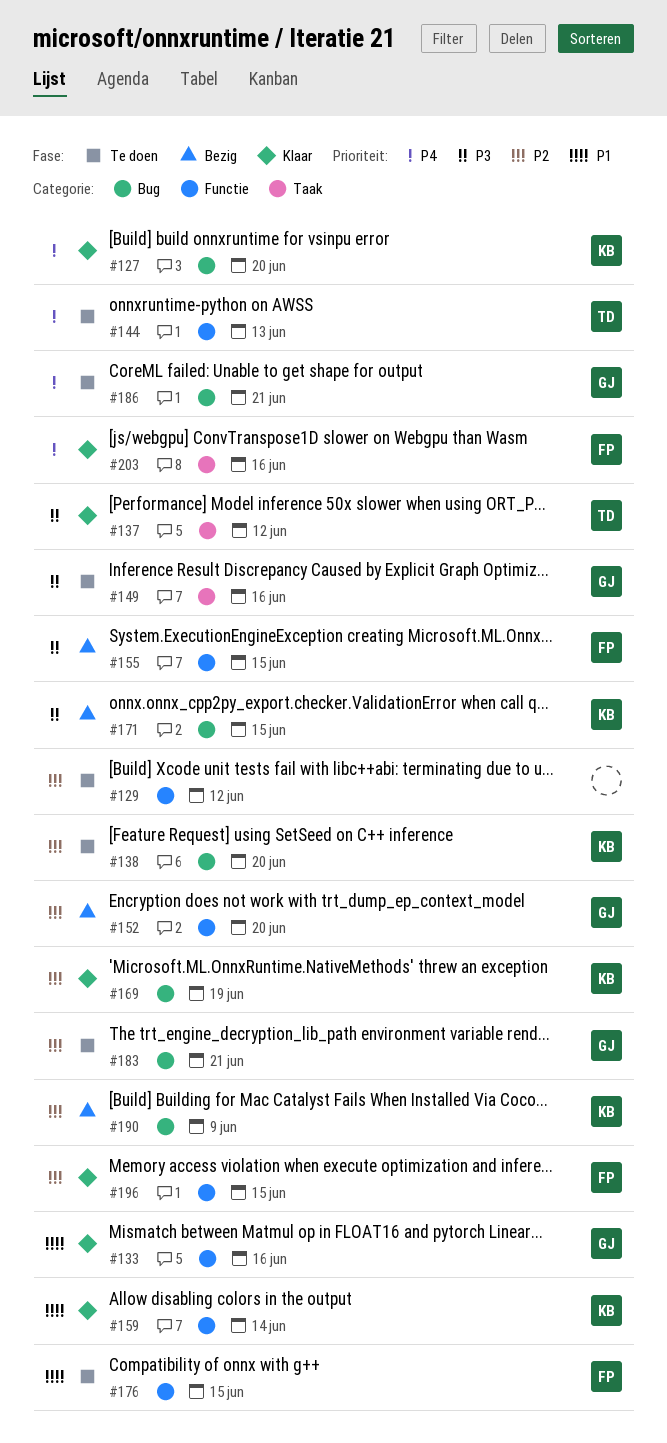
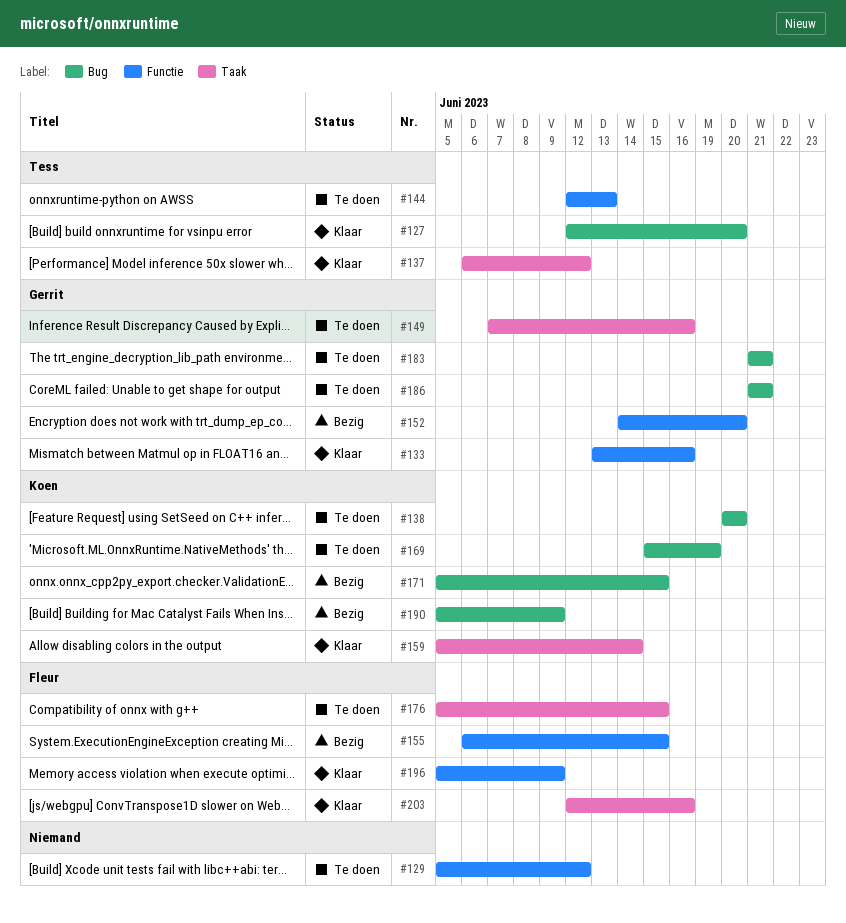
#127, owner: Koen -> Tess
#159, label: Functie -> Taak
#169, status: Klaar -> Te doen
#176, label: Functie -> Taak
#196, due: Jun 15 -> Jun 9

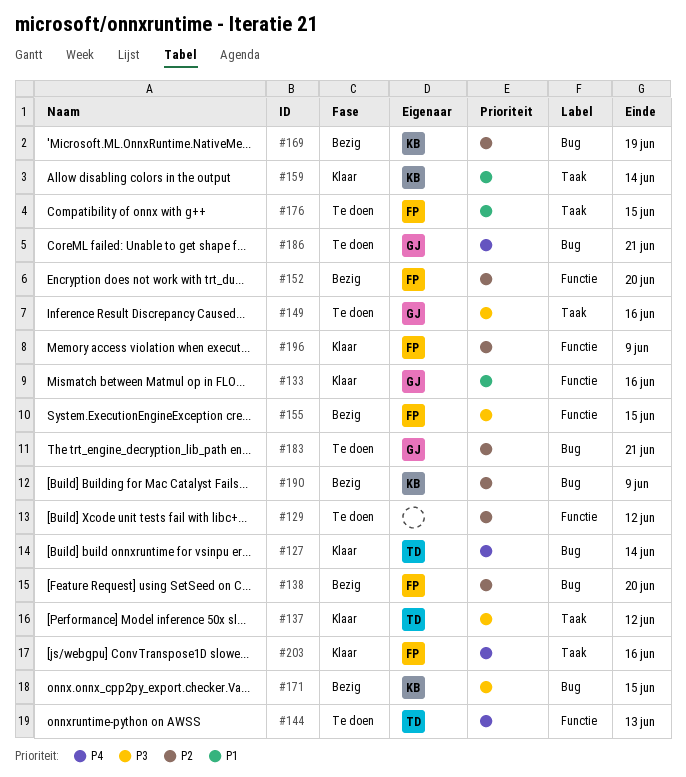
#127, due: Jun 20 -> Jun 14
#138, status: Te doen -> Bezig
#138, owner: Koen -> Fleur
#152, owner: Gerrit -> Fleur
#169, status: Te doen -> Bezig

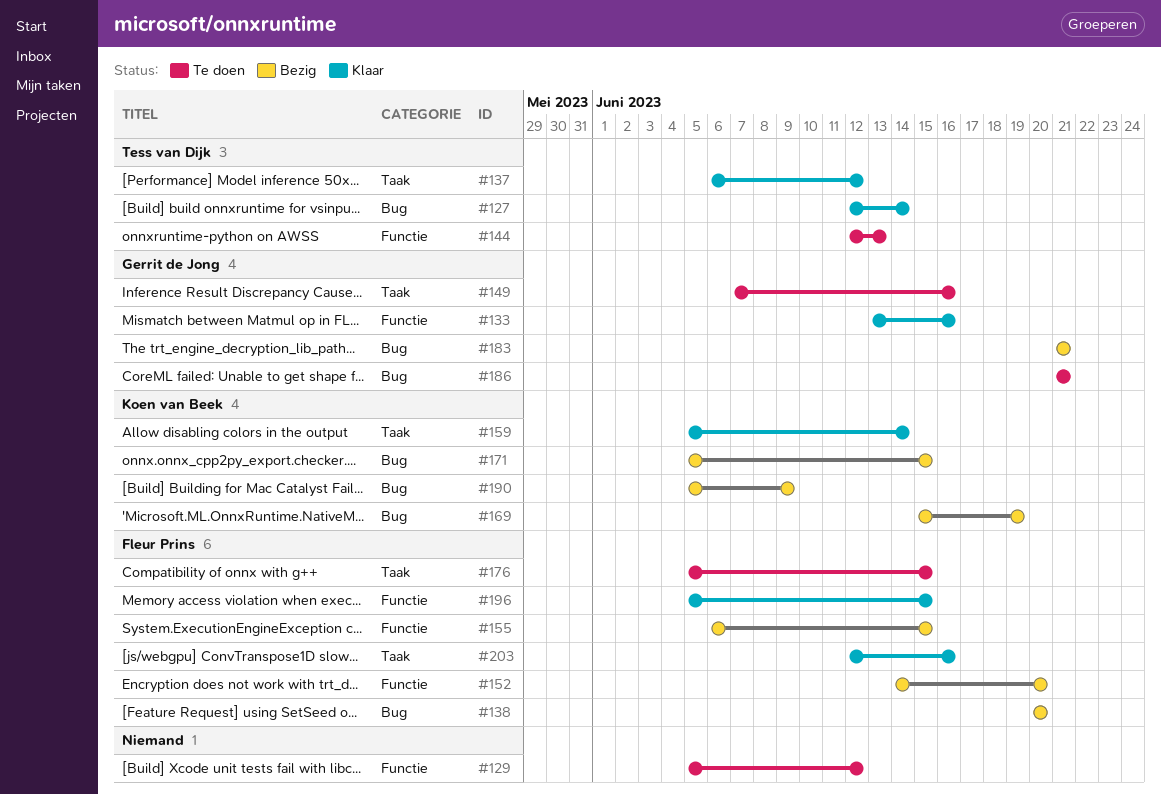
#183, status: Te doen -> Bezig
#196, due: Jun 9 -> Jun 15

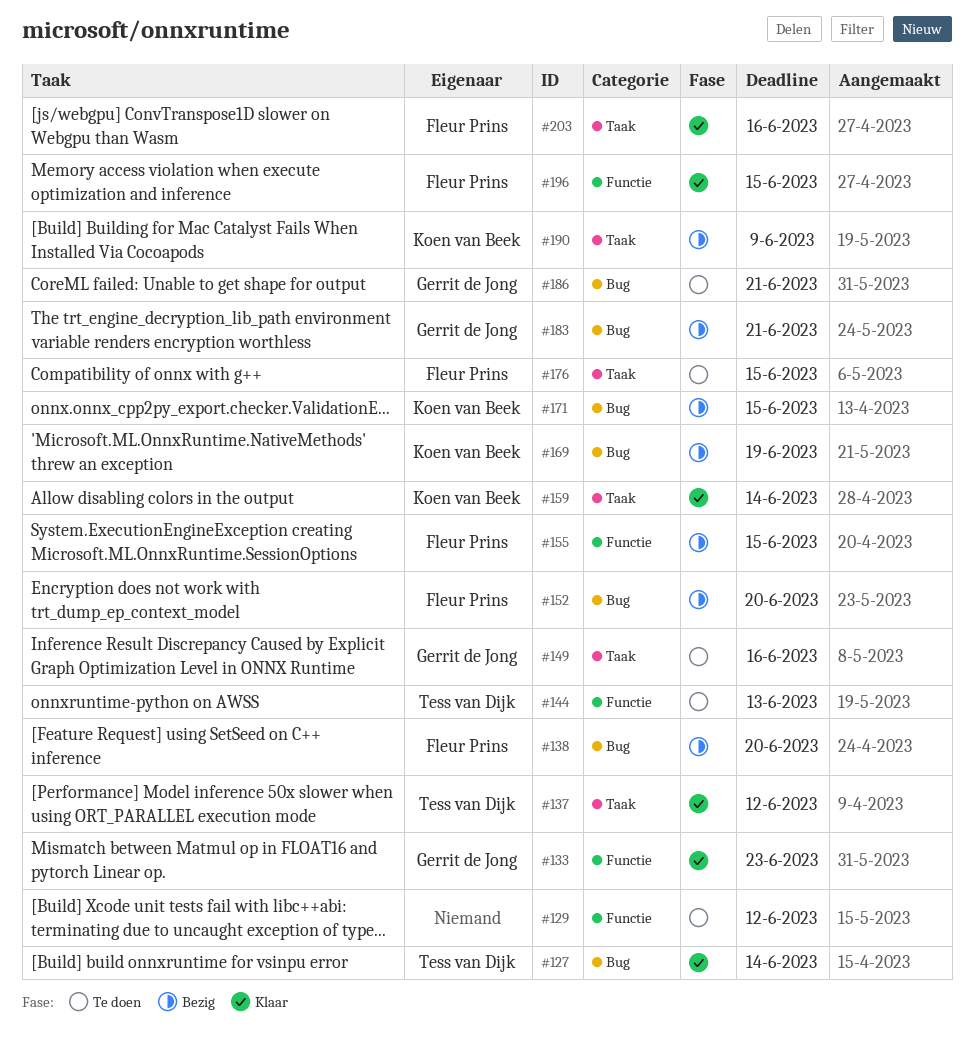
#133, due: Jun 16 -> Jun 23
#152, label: Functie -> Bug
#190, label: Bug -> Taak

